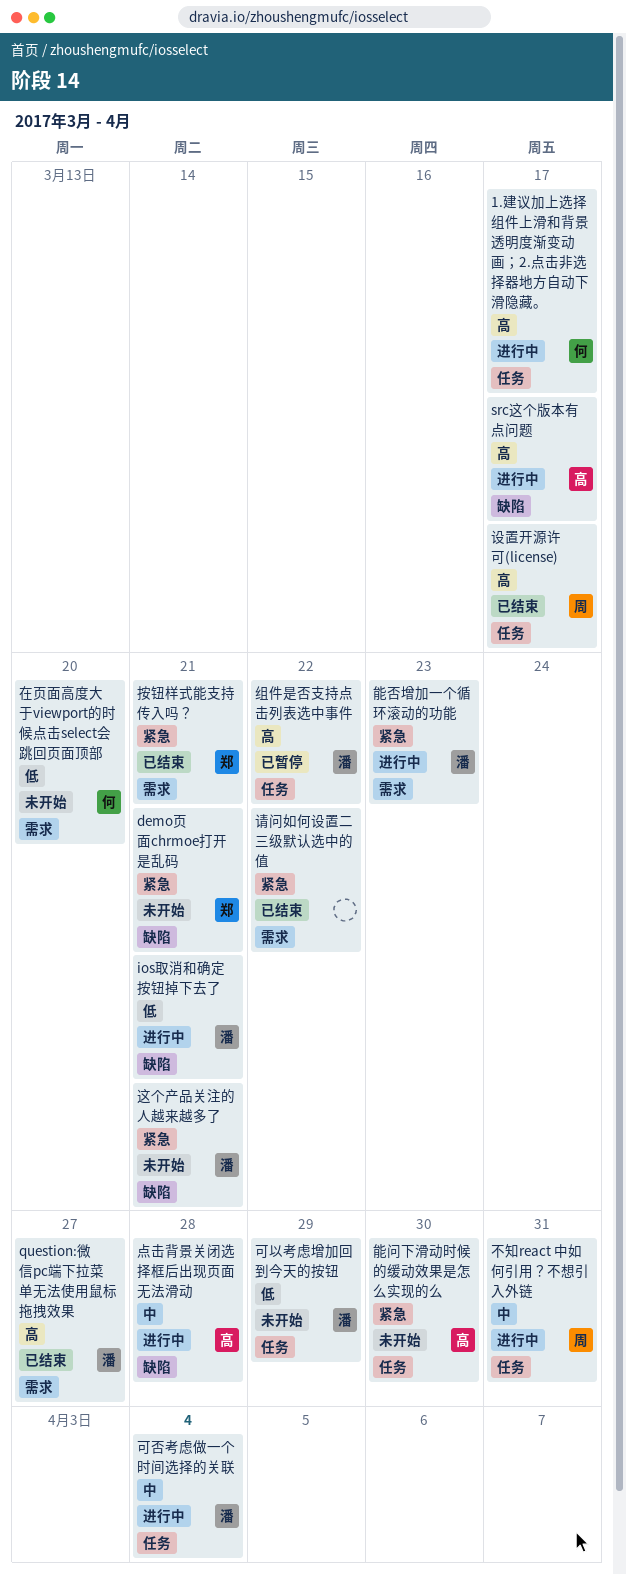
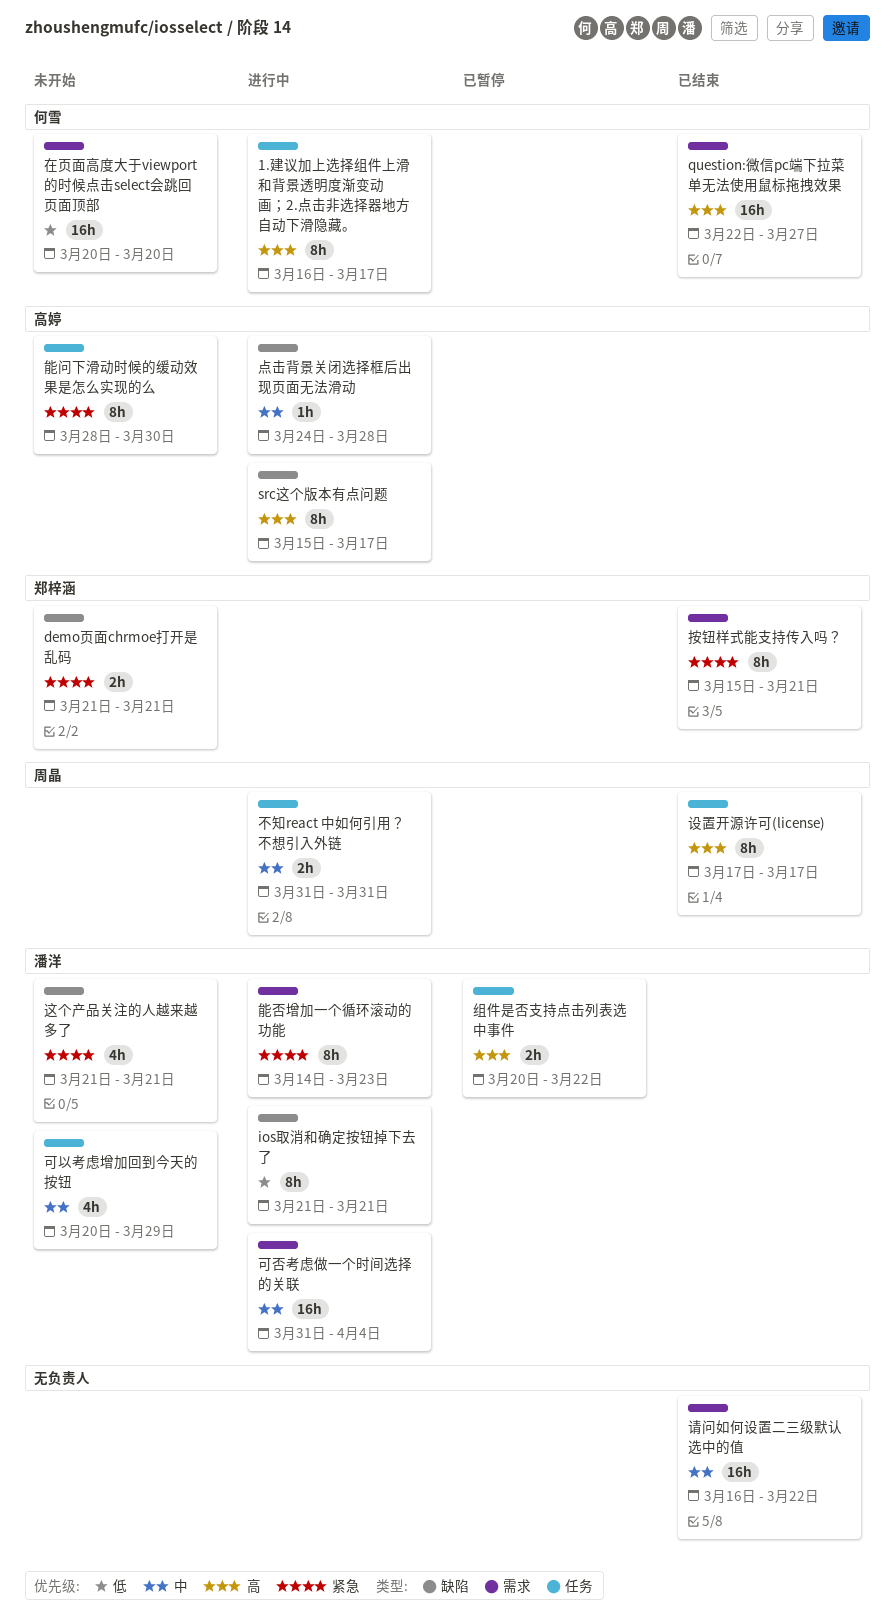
question:微信pc端下拉菜单无法使用鼠标拖拽效果, owner: 潘洋 -> 何雪
可以考虑增加回到今天的按钮, priority: 低 -> 中
可否考虑做一个时间选择的关联, label: 任务 -> 需求
请问如何设置二三级默认选中的值, priority: 紧急 -> 中

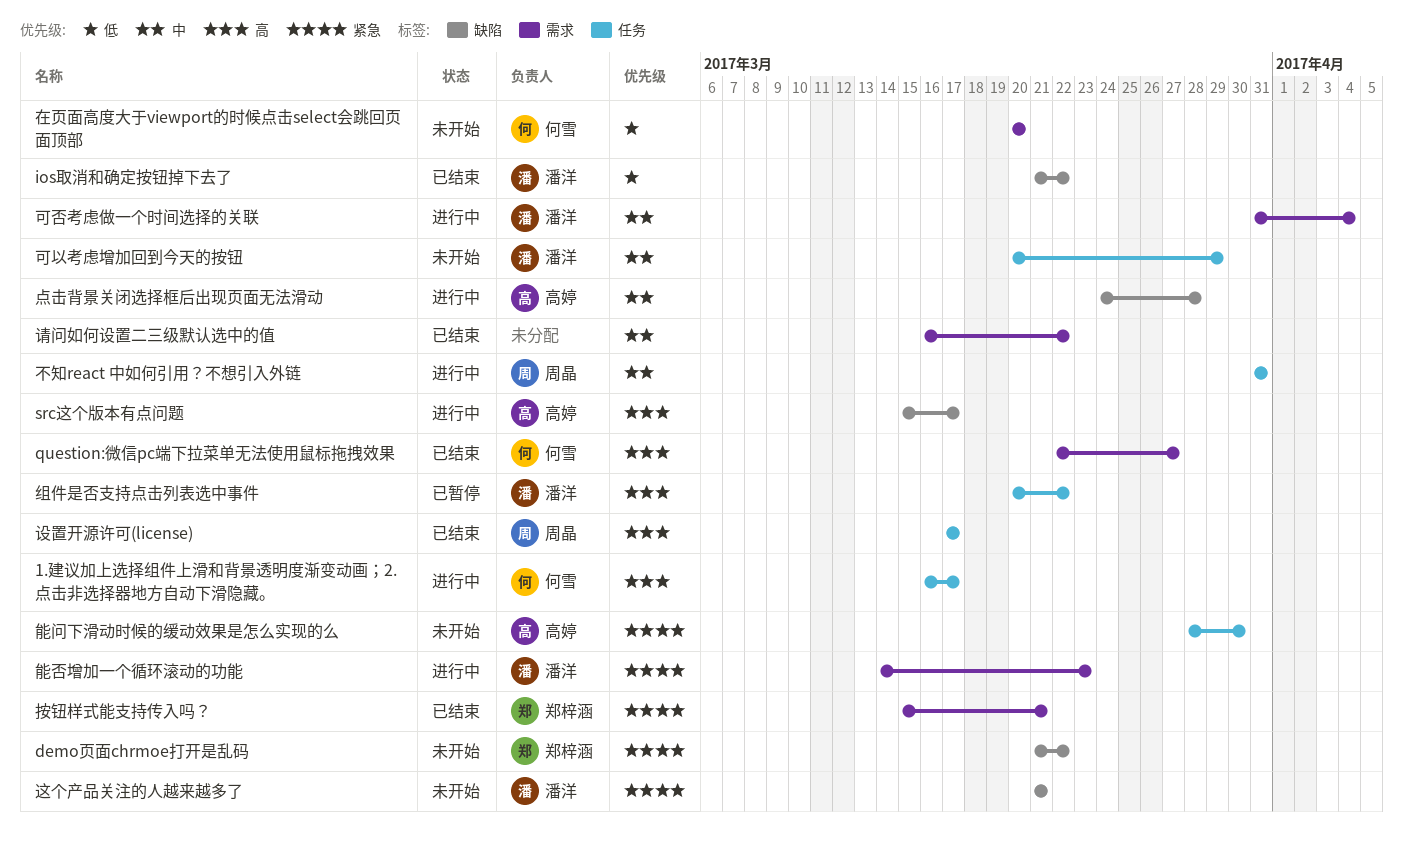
demo页面chrmoe打开是乱码, due: Mar 21 -> Mar 22
ios取消和确定按钮掉下去了, status: 进行中 -> 已结束
ios取消和确定按钮掉下去了, due: Mar 21 -> Mar 22

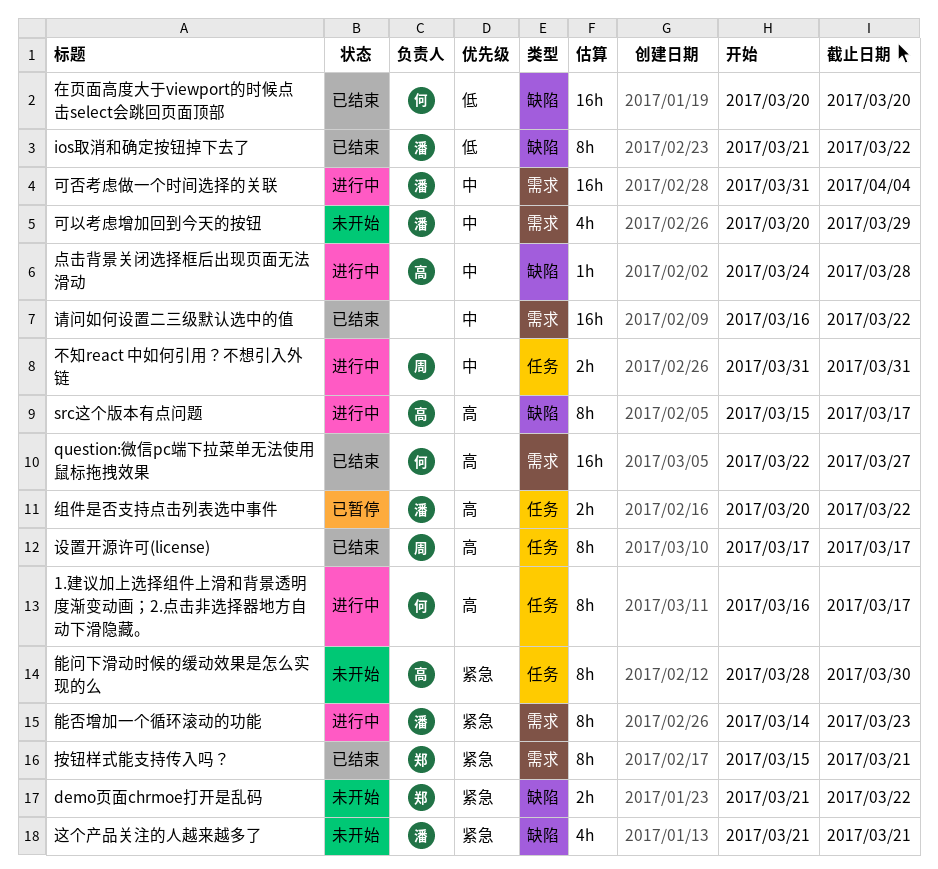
可以考虑增加回到今天的按钮, label: 任务 -> 需求
在页面高度大于viewport的时候点击select会跳回页面顶部, status: 未开始 -> 已结束
在页面高度大于viewport的时候点击select会跳回页面顶部, label: 需求 -> 缺陷

